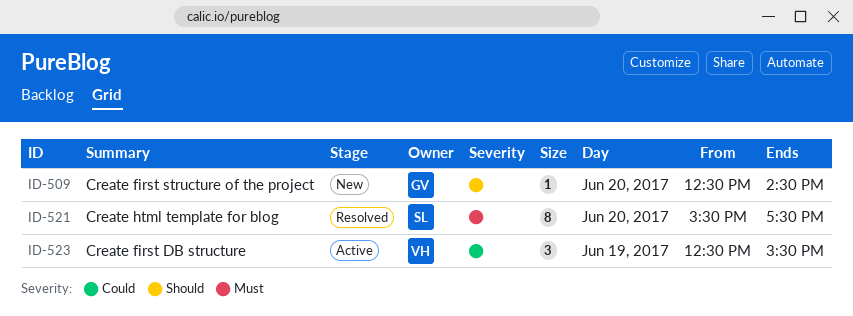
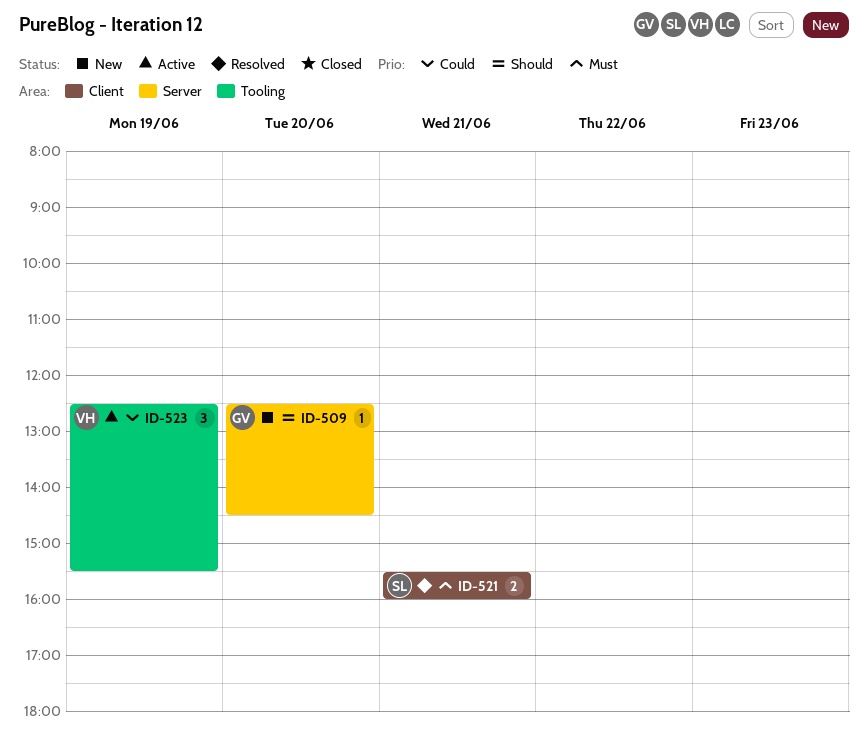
ID-521, estimate: 8 -> 2
ID-521, day: Jun 20 -> Jun 21
ID-521, ends: 17:30 -> 16:00

